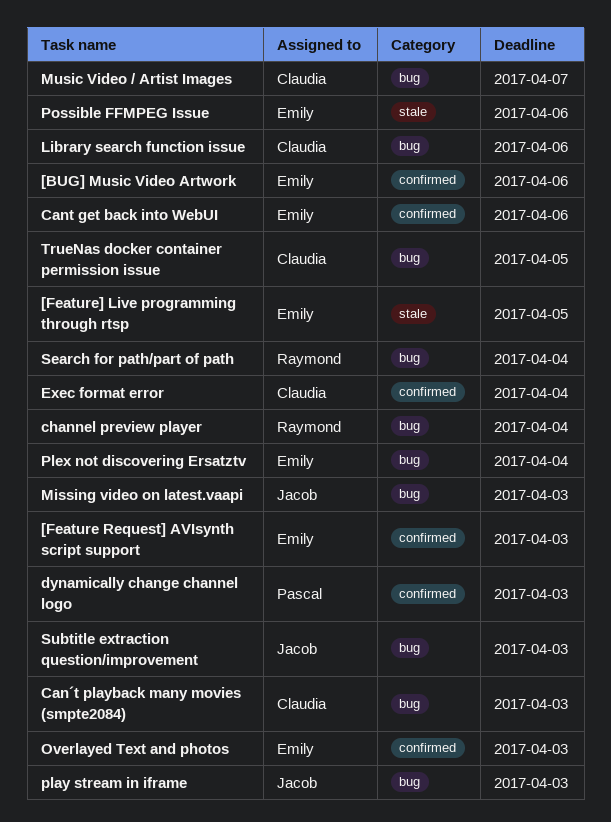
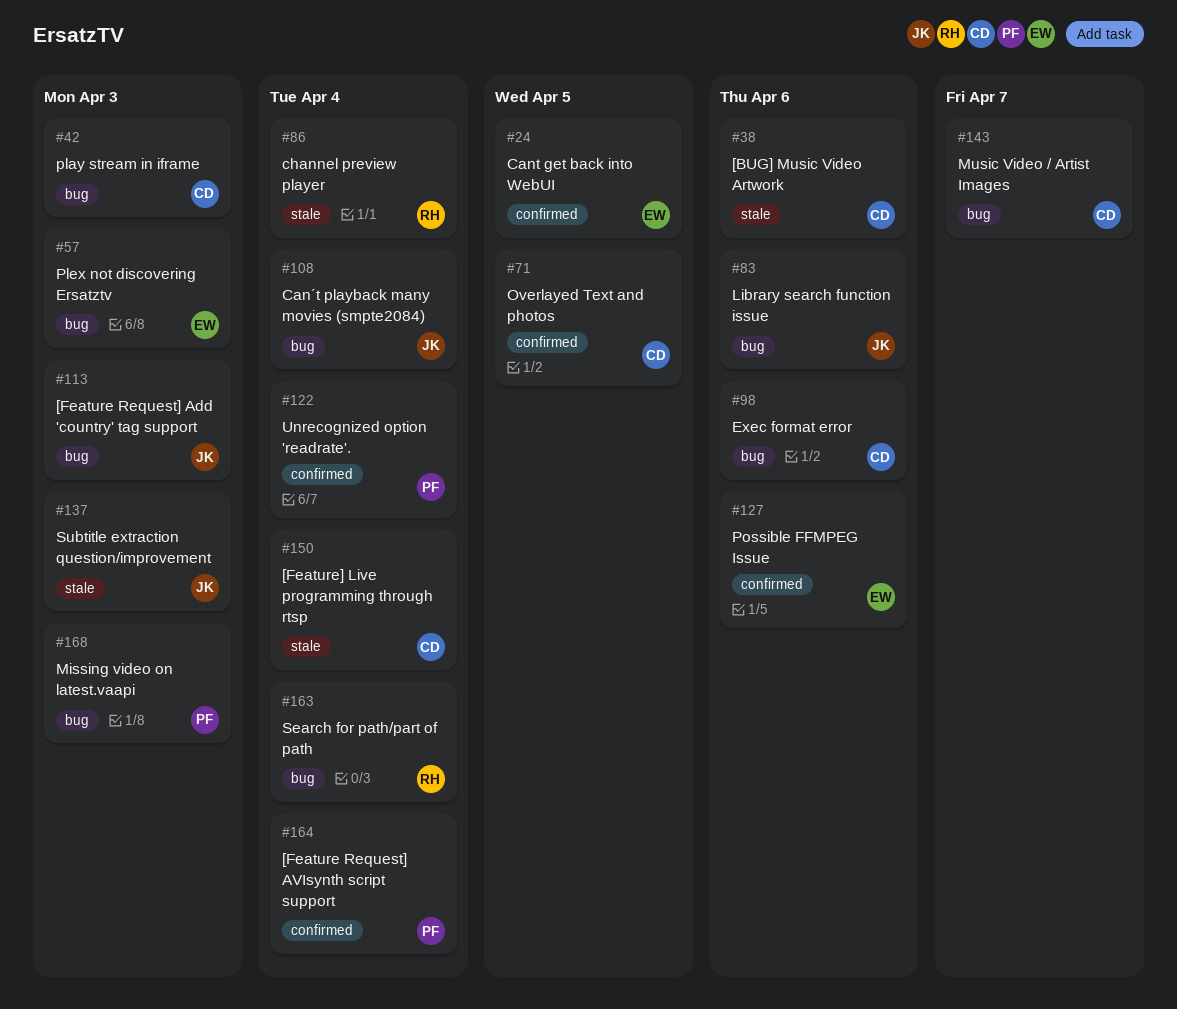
[BUG] Music Video Artwork, owner: Emily -> Claudia
[BUG] Music Video Artwork, label: confirmed -> stale
[Feature Request] Add 'country' tag support: none -> present
[Feature Request] AVIsynth script support, owner: Emily -> Pascal
[Feature Request] AVIsynth script support, due: Apr 3 -> Apr 4
[Feature] Live programming through rtsp, owner: Emily -> Claudia
[Feature] Live programming through rtsp, due: Apr 5 -> Apr 4
Cant get back into WebUI, due: Apr 6 -> Apr 5
Can´t playback many movies (smpte2084), owner: Claudia -> Jacob
Can´t playback many movies (smpte2084), due: Apr 3 -> Apr 4
channel preview player, label: bug -> stale
dynamically change channel logo: present -> none
Exec format error, label: confirmed -> bug
Exec format error, due: Apr 4 -> Apr 6
Library search function issue, owner: Claudia -> Jacob
Missing video on latest.vaapi, owner: Jacob -> Pascal
Overlayed Text and photos, owner: Emily -> Claudia
Overlayed Text and photos, due: Apr 3 -> Apr 5
play stream in iframe, owner: Jacob -> Claudia
Plex not discovering Ersatztv, due: Apr 4 -> Apr 3
Possible FFMPEG Issue, label: stale -> confirmed
Subtitle extraction question/improvement, label: bug -> stale
TrueNas docker container permission issue: present -> none
Unrecognized option 'readrate'.: none -> present

